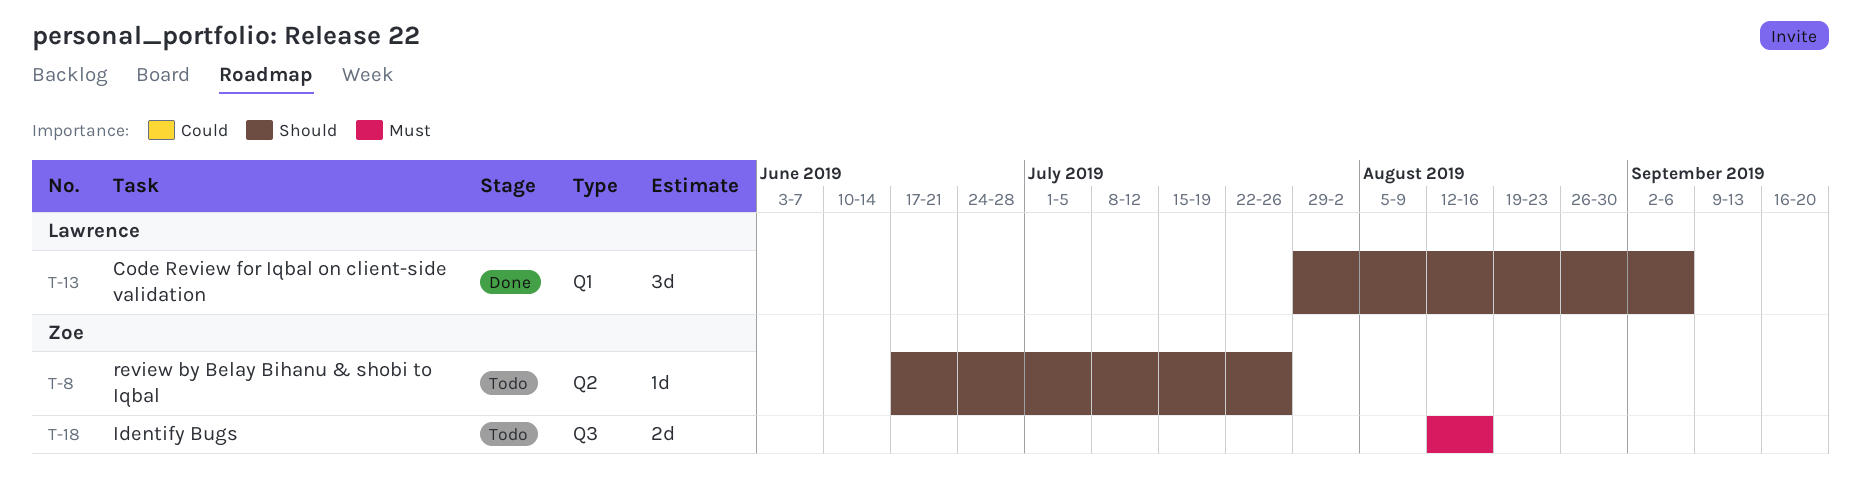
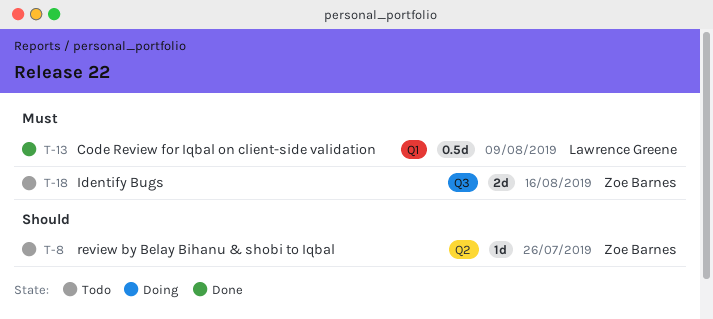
T-13, priority: Should -> Must
T-13, estimate: 3d -> 0.5d
T-13, due: Sep 6 -> Aug 9

